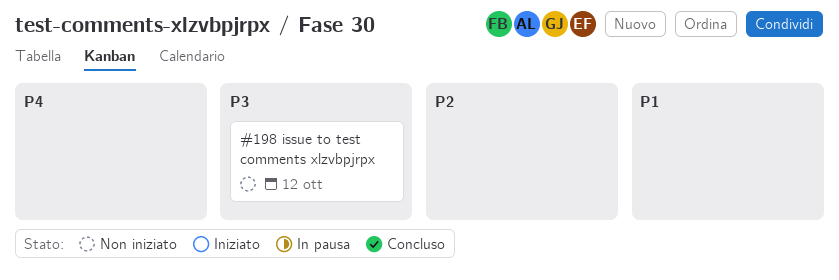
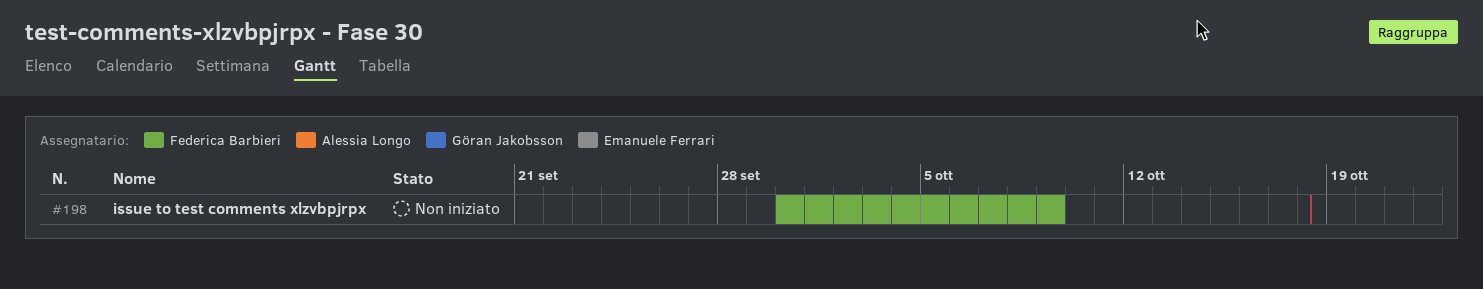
#198, due: Oct 12 -> Oct 9

